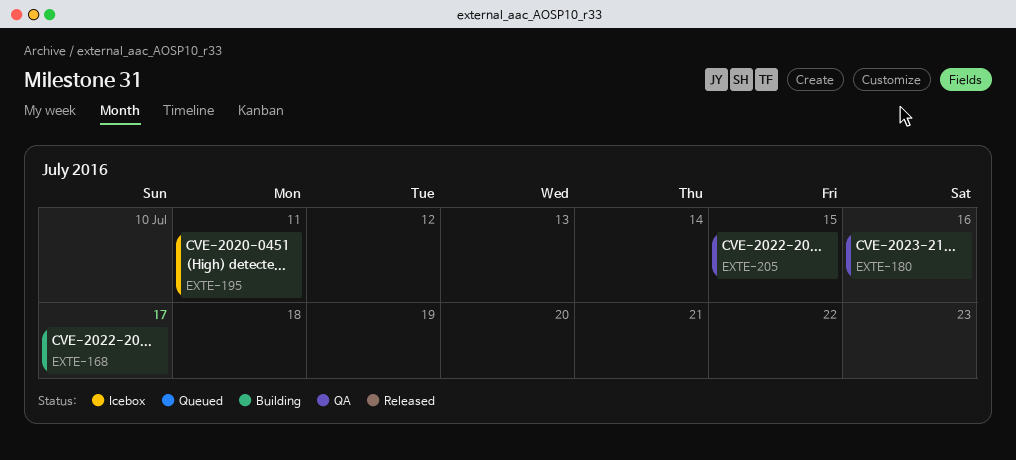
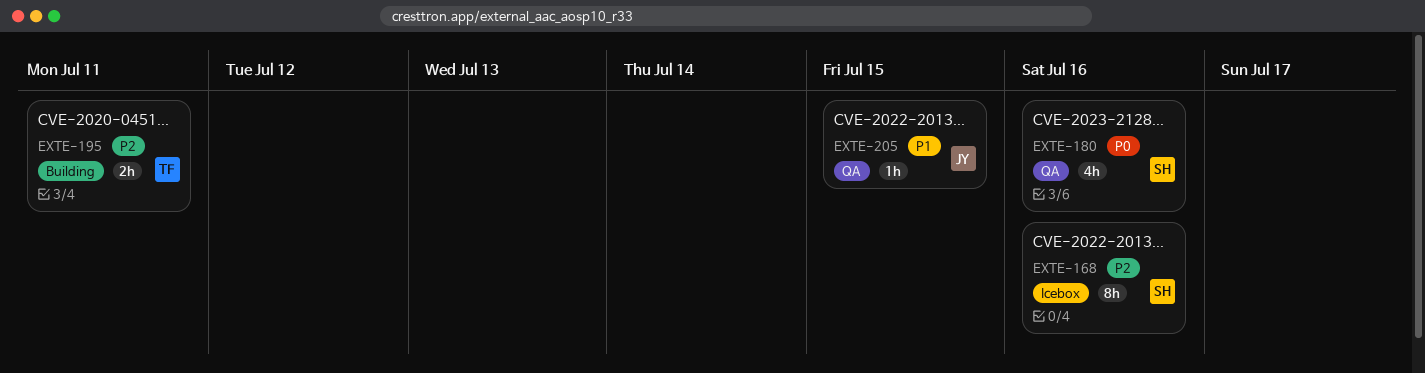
EXTE-168, status: Building -> Icebox
EXTE-168, due: Jul 17 -> Jul 16
EXTE-195, status: Icebox -> Building

